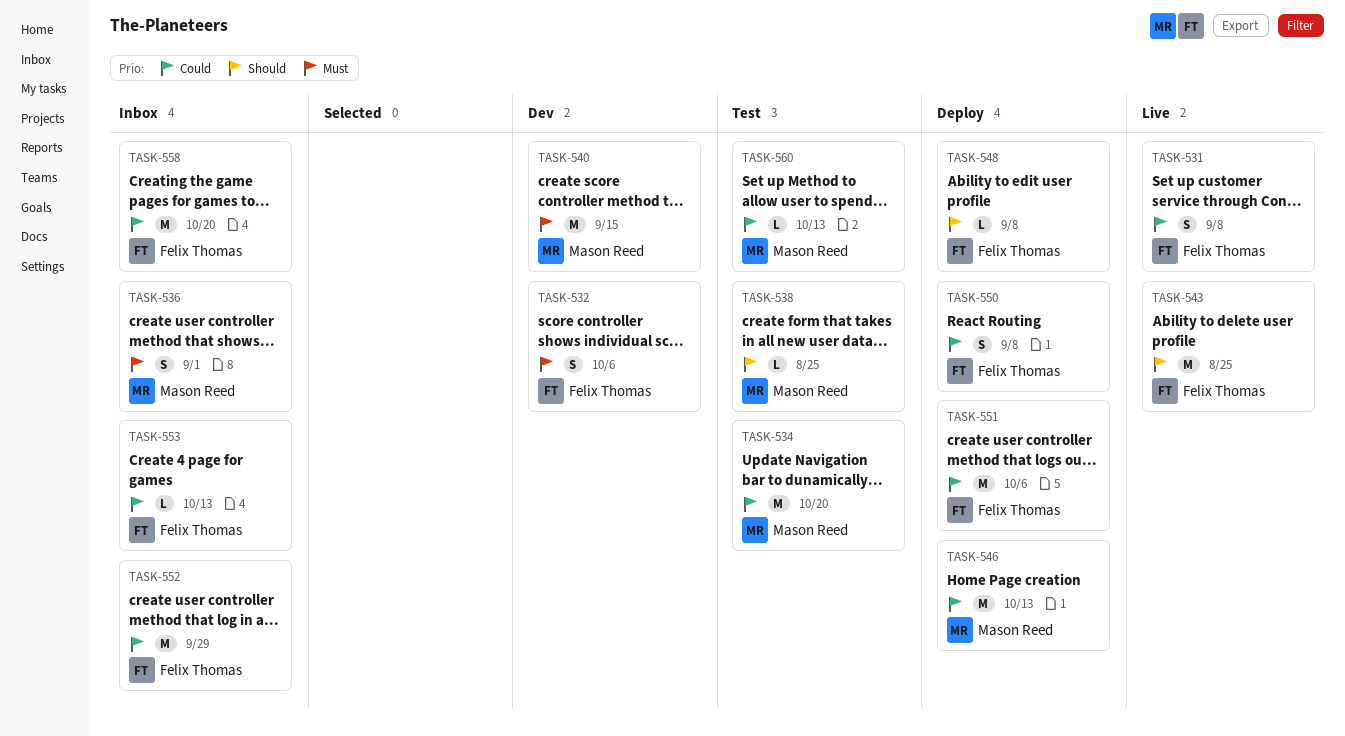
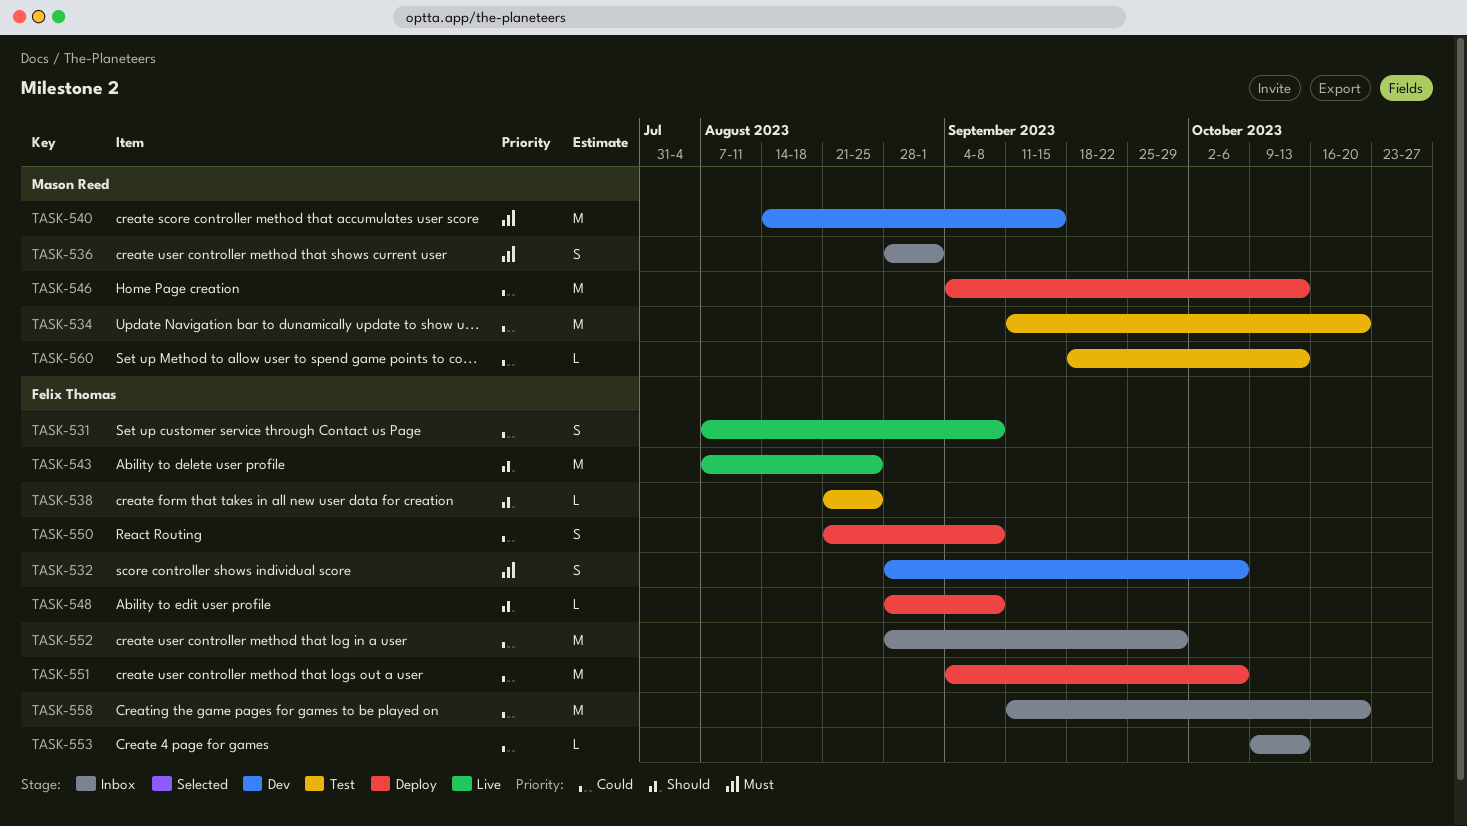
TASK-538, owner: Mason Reed -> Felix Thomas

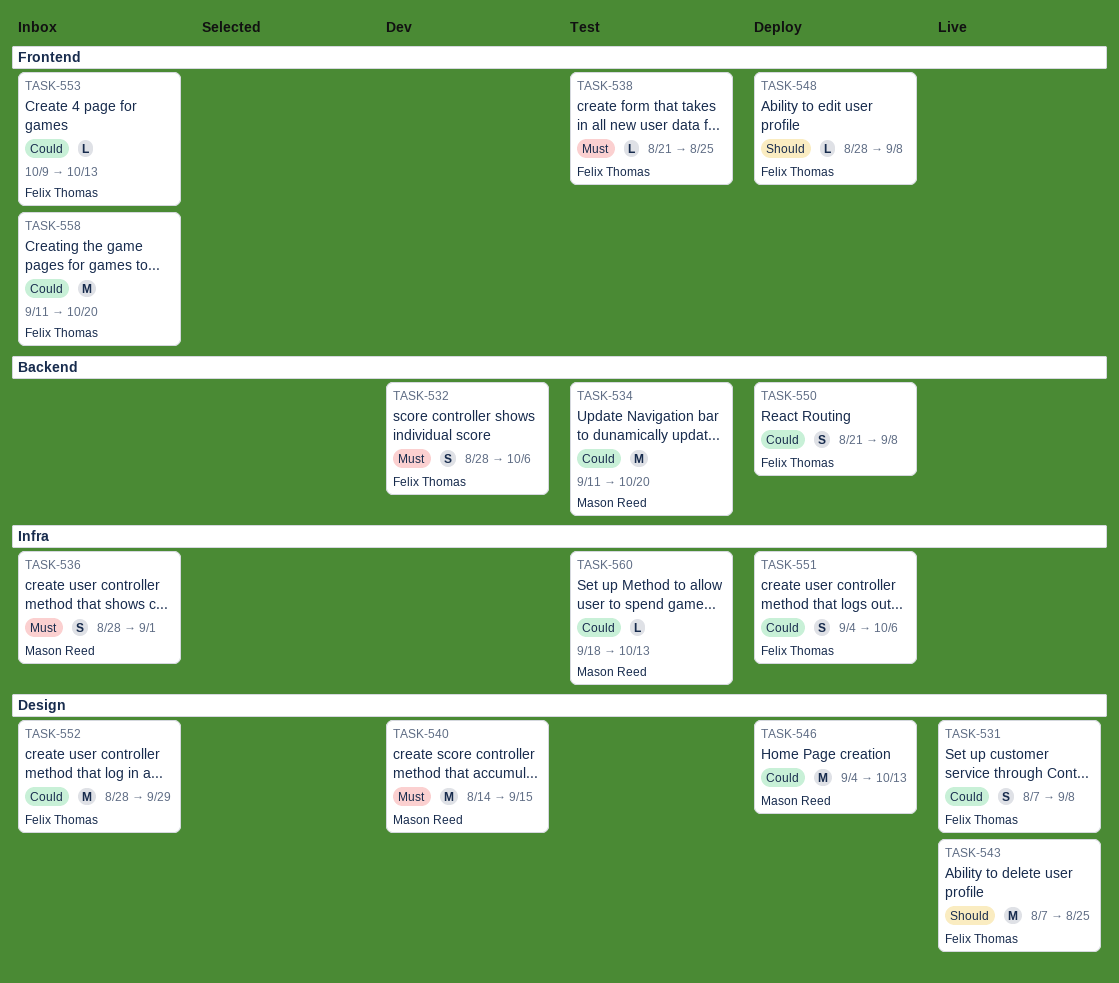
TASK-538, priority: Should -> Must
TASK-551, estimate: M -> S

